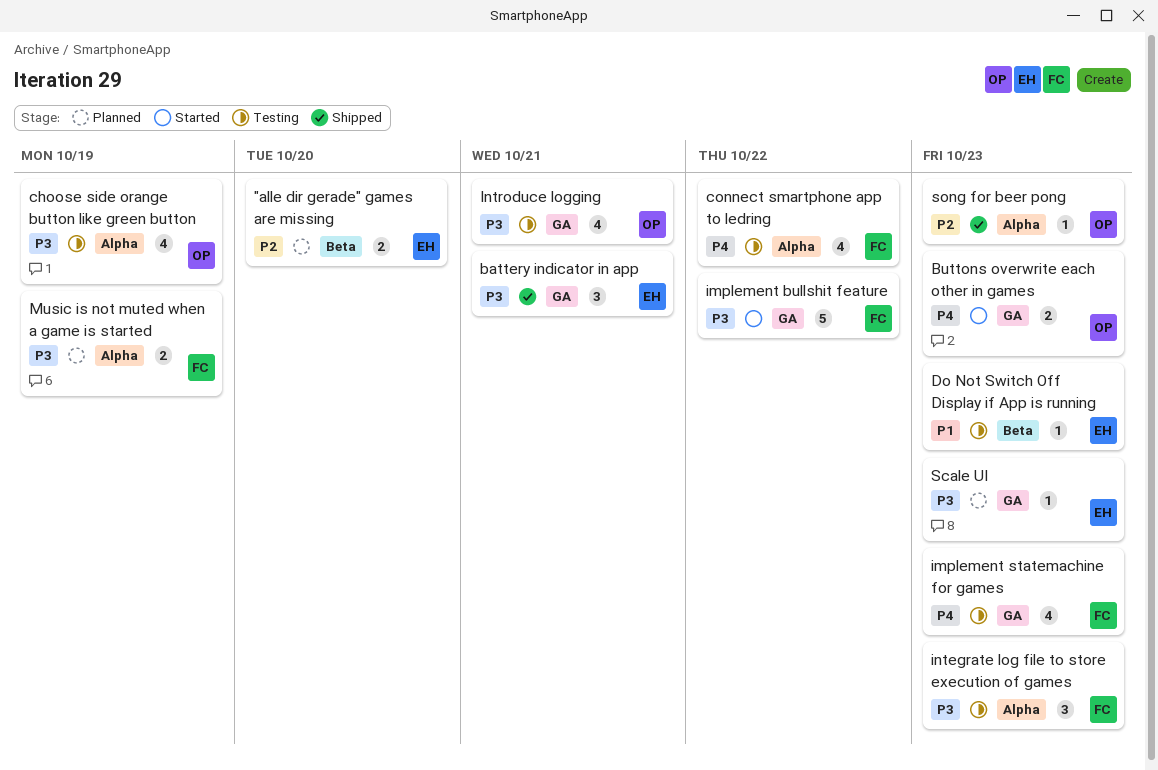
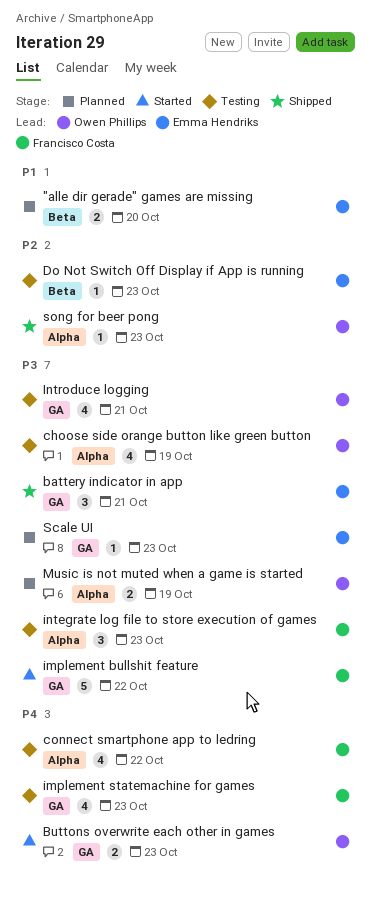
"alle dir gerade" games are missing, priority: P2 -> P1
Do Not Switch Off Display if App is running, priority: P1 -> P2
Music is not muted when a game is started, owner: Francisco Costa -> Owen Phillips

